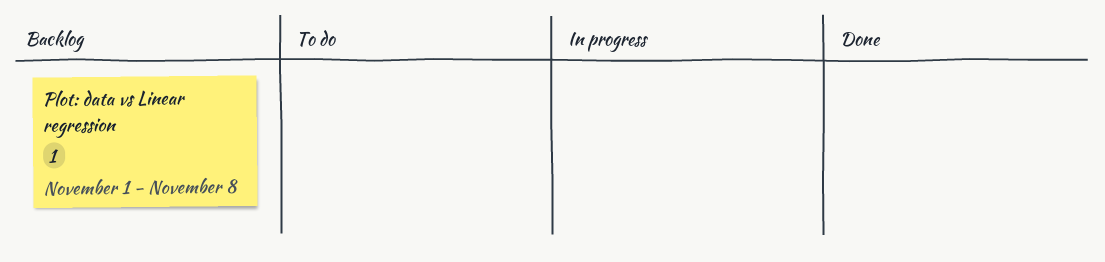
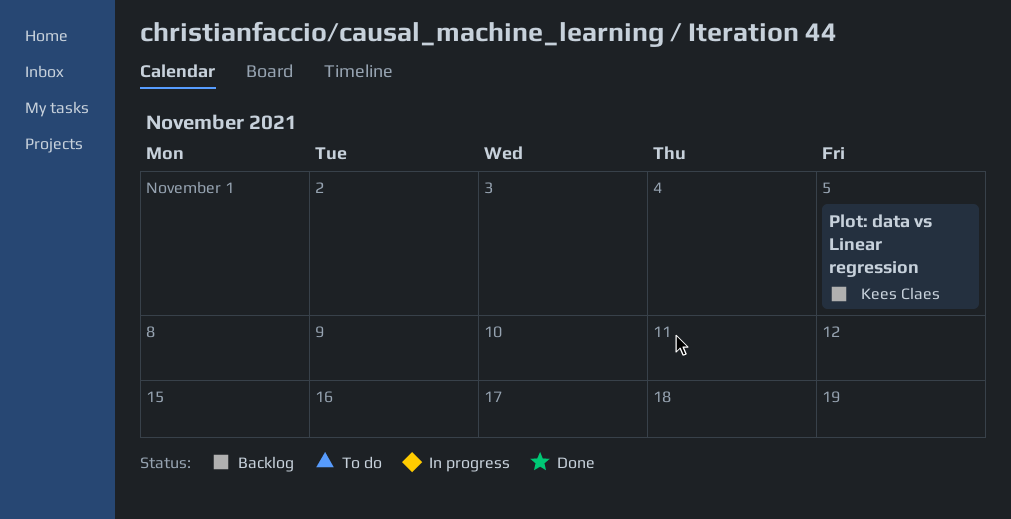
Plot: data vs Linear regression, due: Nov 8 -> Nov 5

